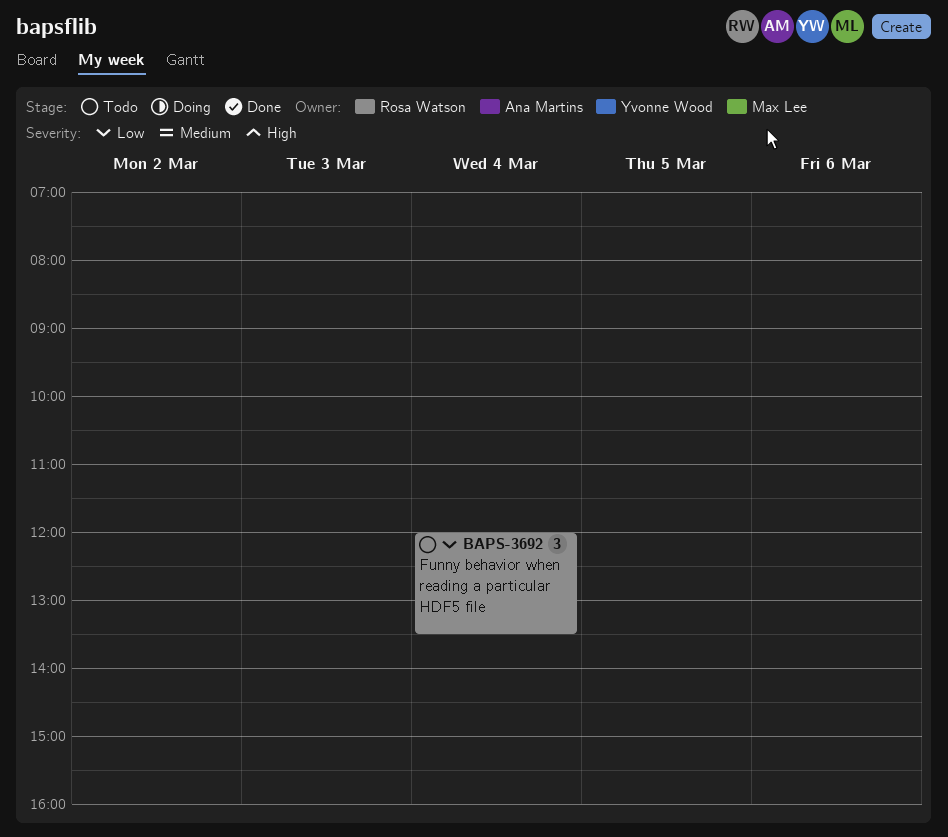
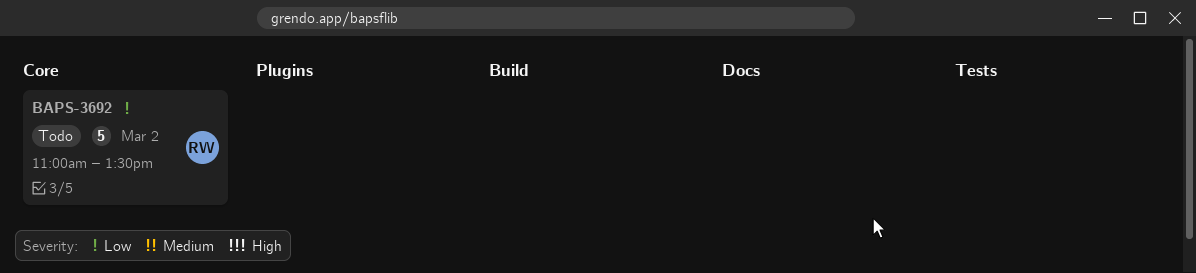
BAPS-3692, estimate: 3 -> 5
BAPS-3692, day: Mar 4 -> Mar 2
BAPS-3692, begins: 12:00 -> 11:00

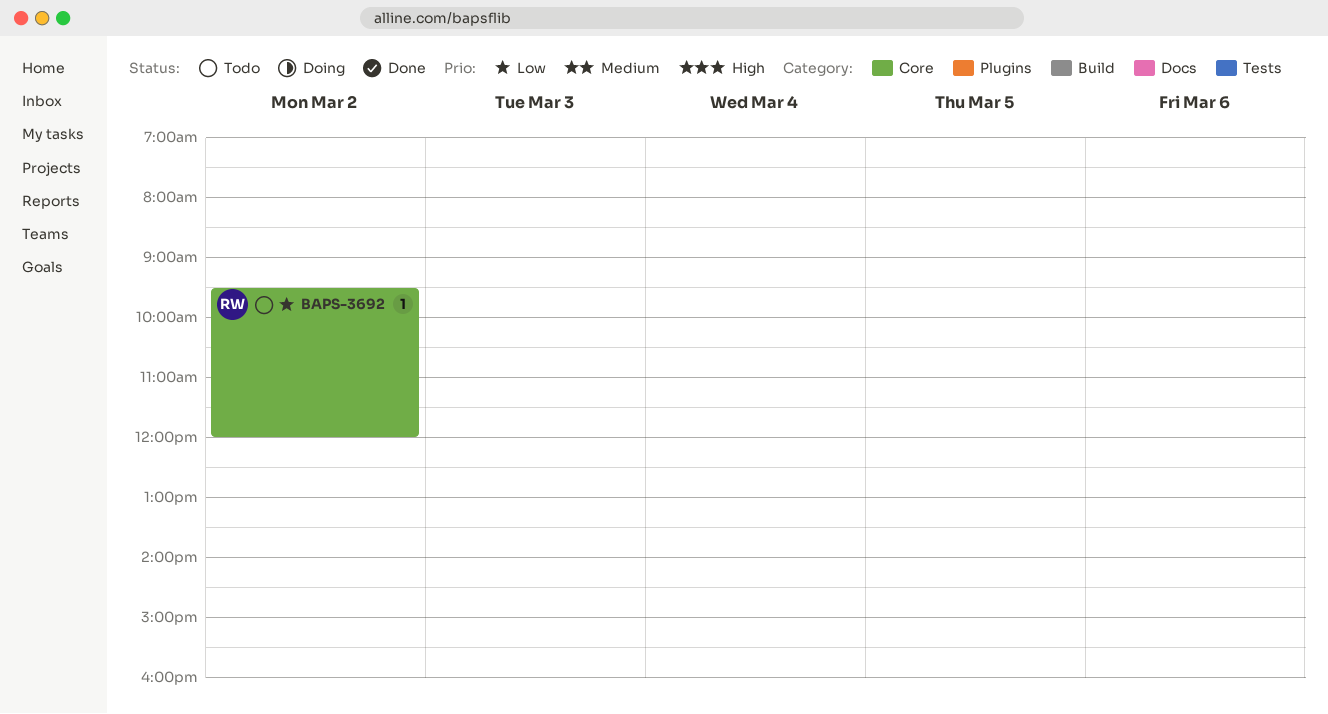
BAPS-3692, estimate: 5 -> 1
BAPS-3692, begins: 11:00 -> 09:30
BAPS-3692, ends: 13:30 -> 12:00

